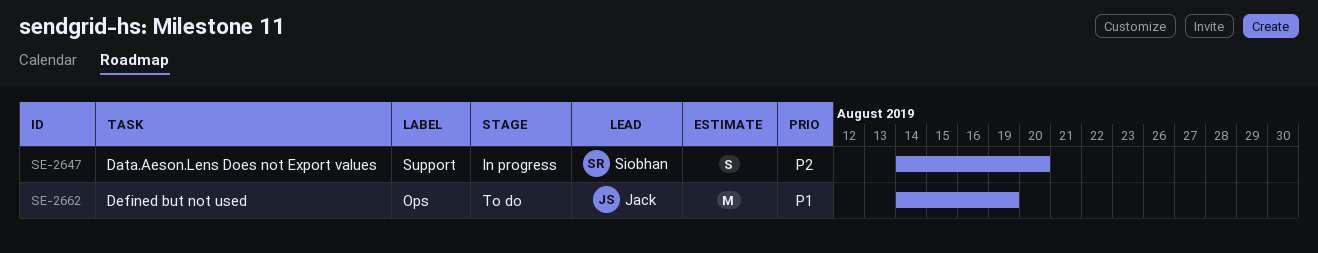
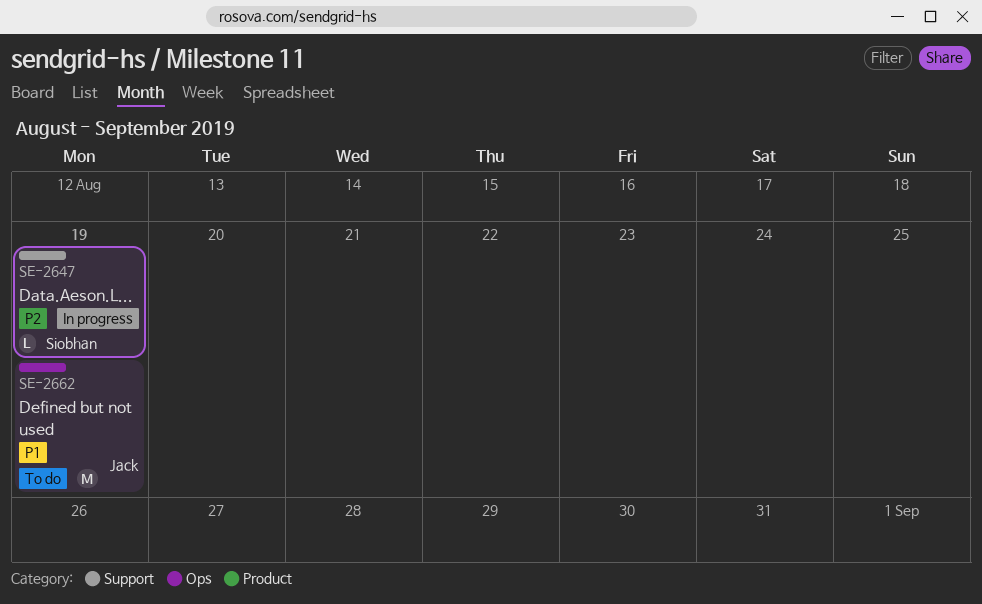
SE-2647, estimate: S -> L
SE-2647, due: Aug 20 -> Aug 19

